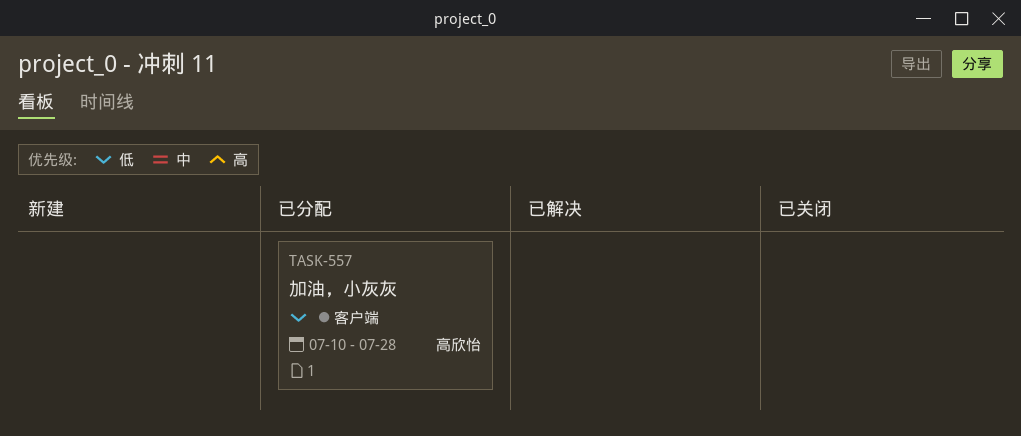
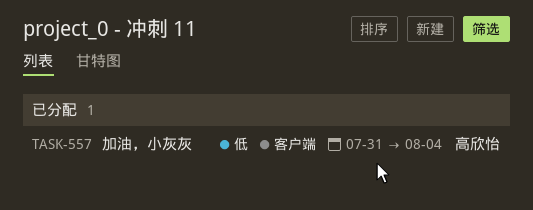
TASK-557, start: Jul 10 -> Jul 31
TASK-557, due: Jul 28 -> Aug 4

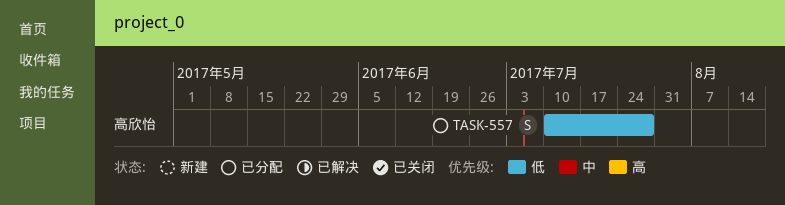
TASK-557, start: Jul 31 -> Jul 10
TASK-557, due: Aug 4 -> Jul 28

